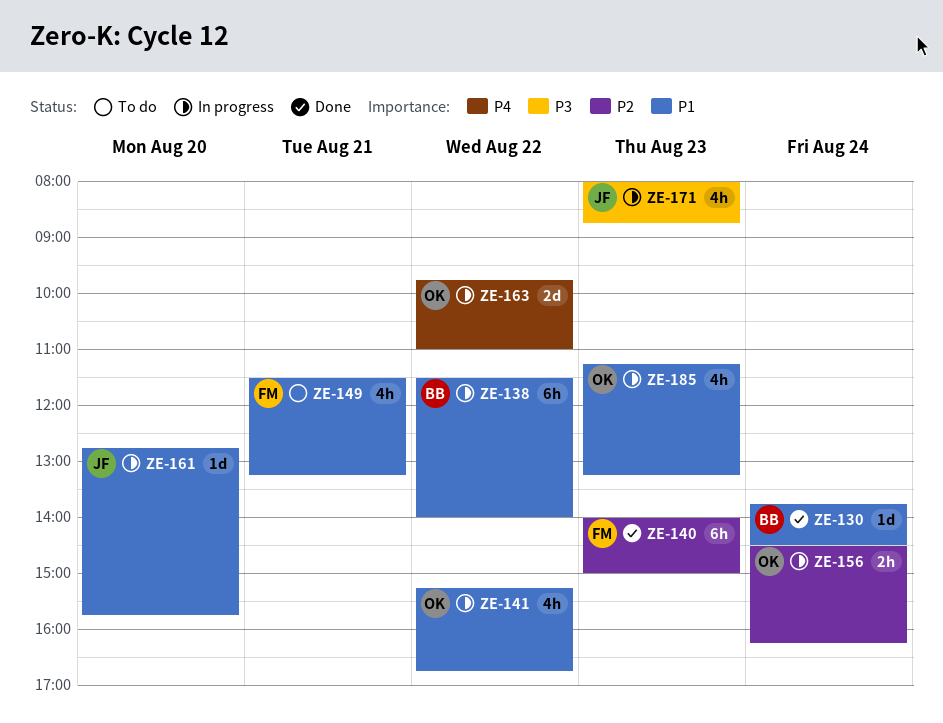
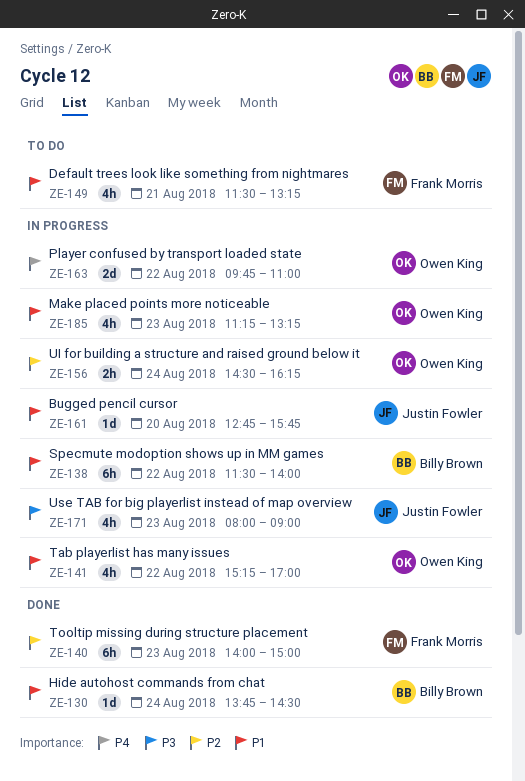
ZE-141, ends: 16:45 -> 17:00
ZE-171, ends: 08:45 -> 09:00

